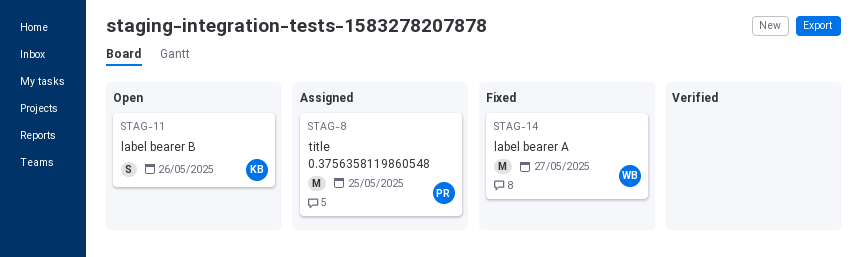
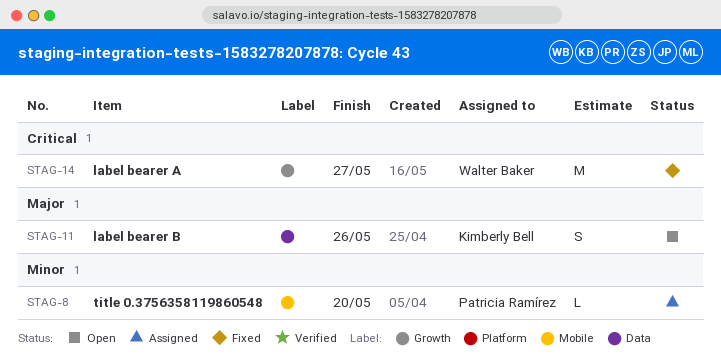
STAG-8, estimate: M -> L
STAG-8, due: May 25 -> May 20

